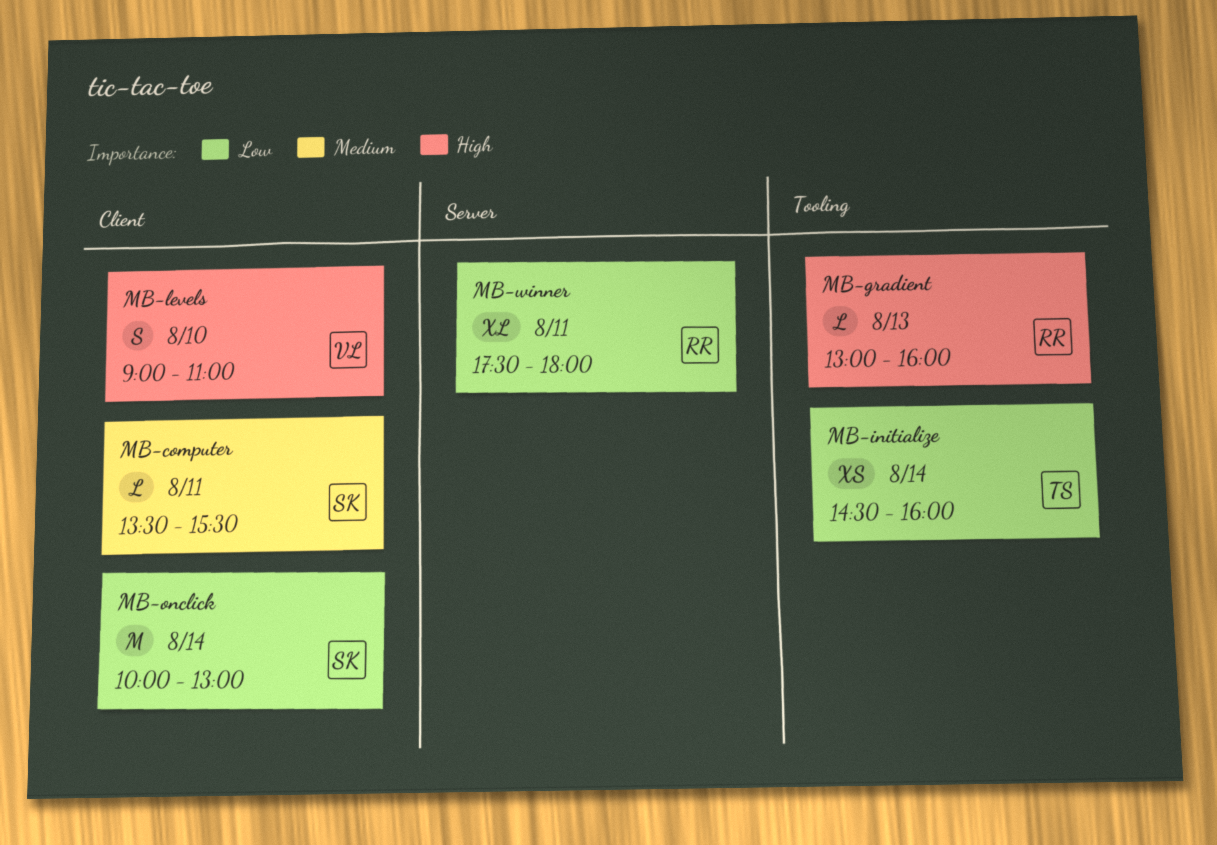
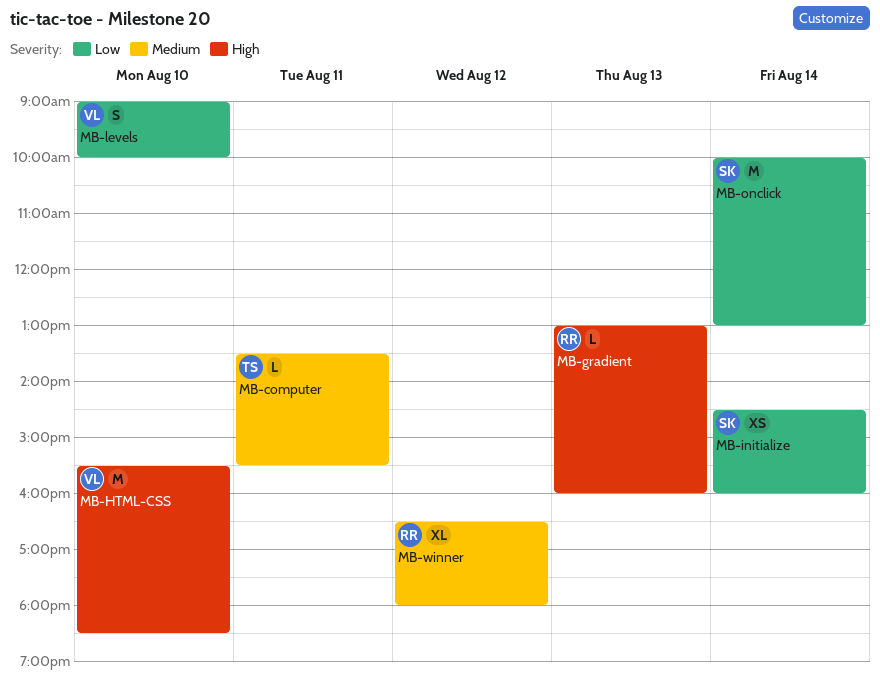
MB-computer, owner: SK -> TS
MB-HTML-CSS: none -> present
MB-initialize, owner: TS -> SK
MB-levels, priority: High -> Low
MB-levels, ends: 11:00 -> 10:00
MB-winner, priority: Low -> Medium
MB-winner, day: Aug 11 -> Aug 12
MB-winner, begins: 17:30 -> 16:30

